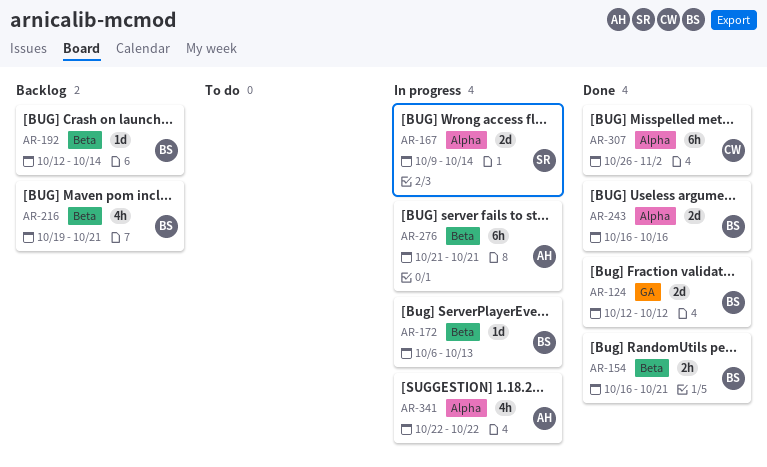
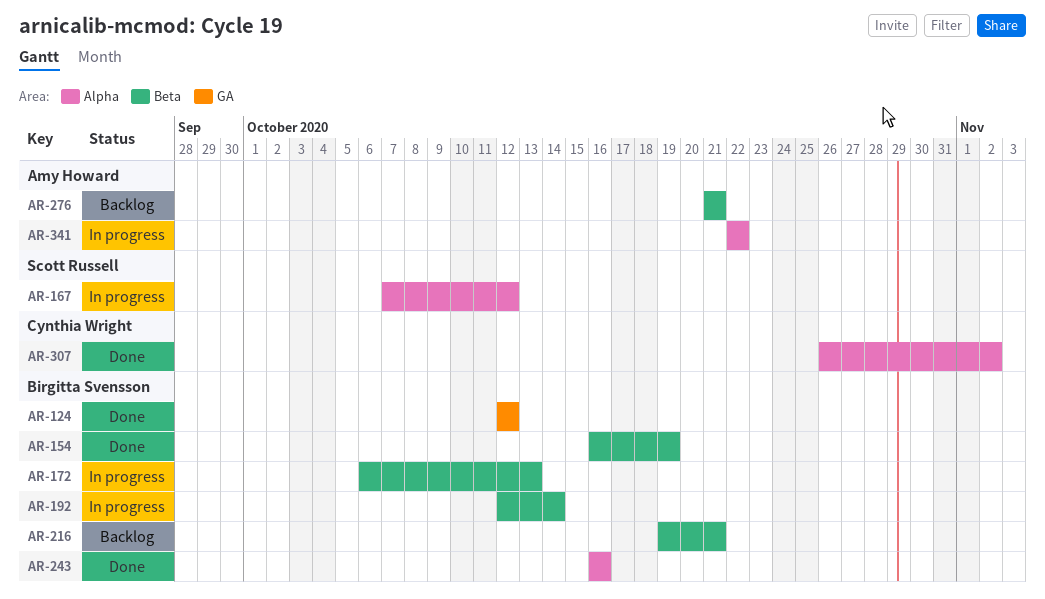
AR-154, due: Oct 21 -> Oct 19
AR-167, start: Oct 9 -> Oct 7
AR-167, due: Oct 14 -> Oct 12
AR-192, status: Backlog -> In progress
AR-276, status: In progress -> Backlog

